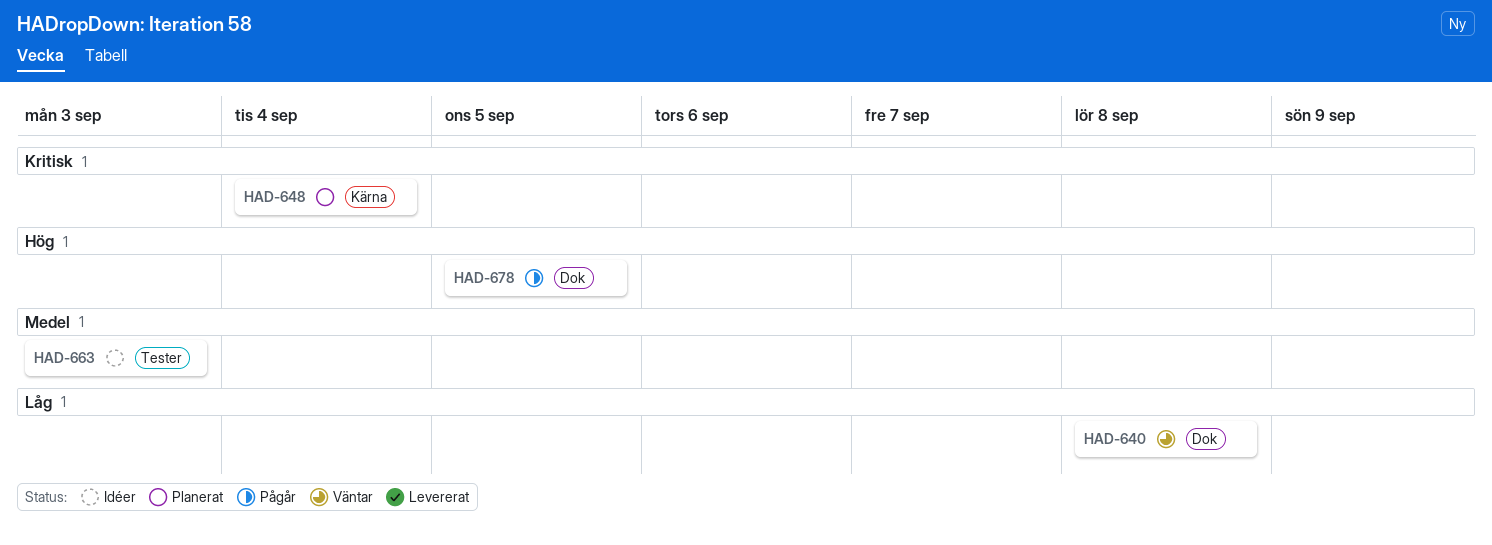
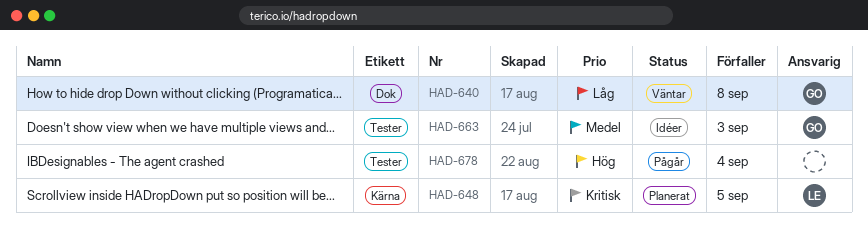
HAD-648, due: Sep 4 -> Sep 5
HAD-678, label: Dok -> Tester
HAD-678, due: Sep 5 -> Sep 4

